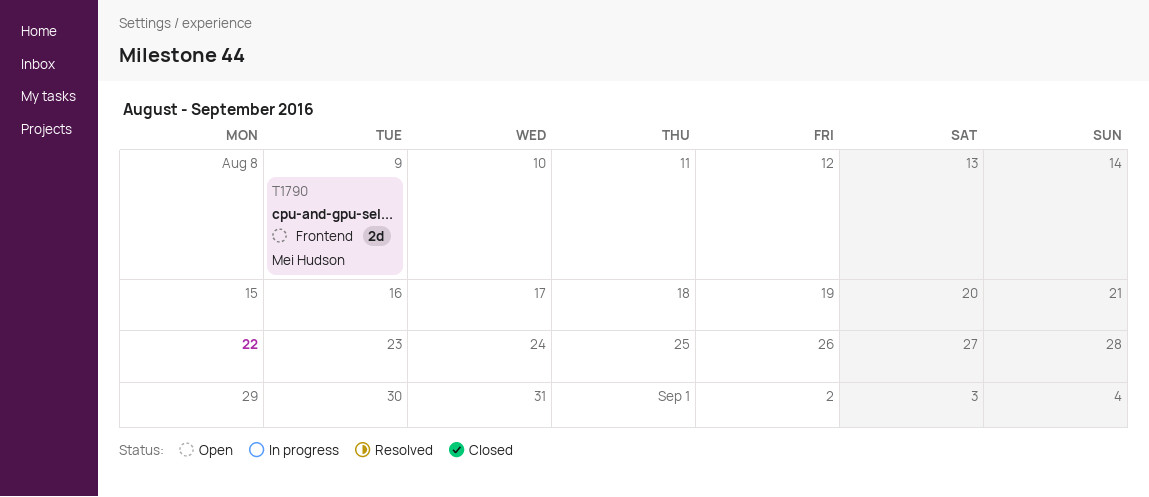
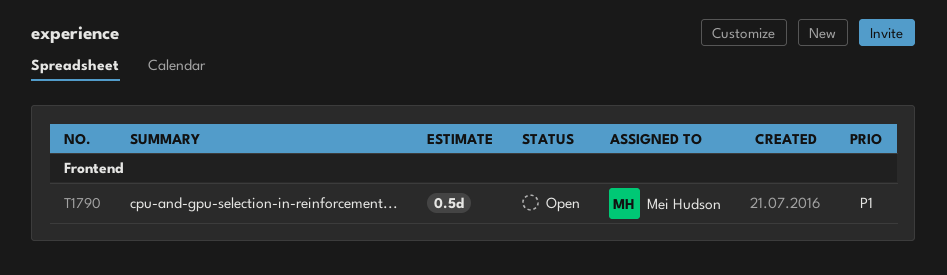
T1790, estimate: 2d -> 0.5d

